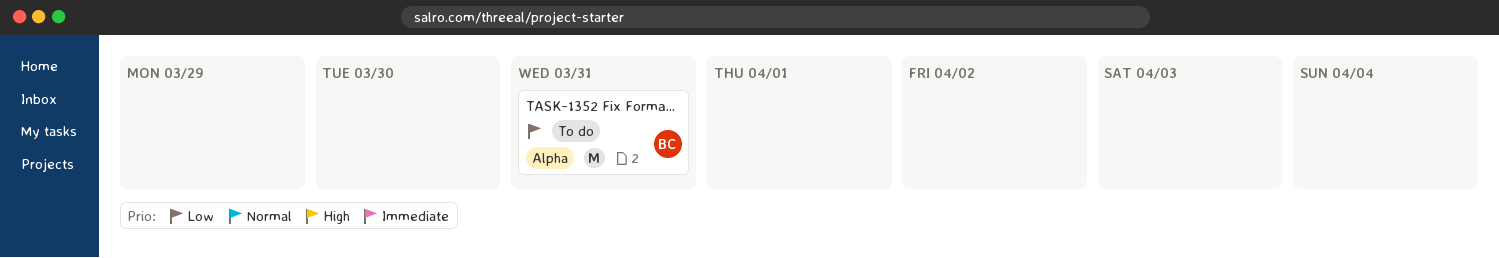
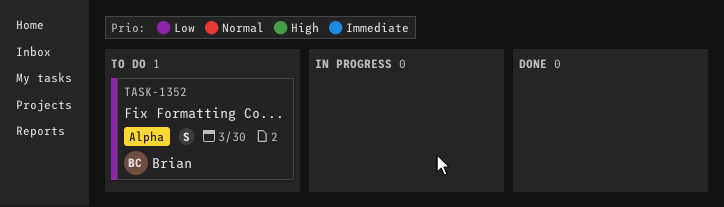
TASK-1352, estimate: M -> S
TASK-1352, due: Mar 31 -> Mar 30

